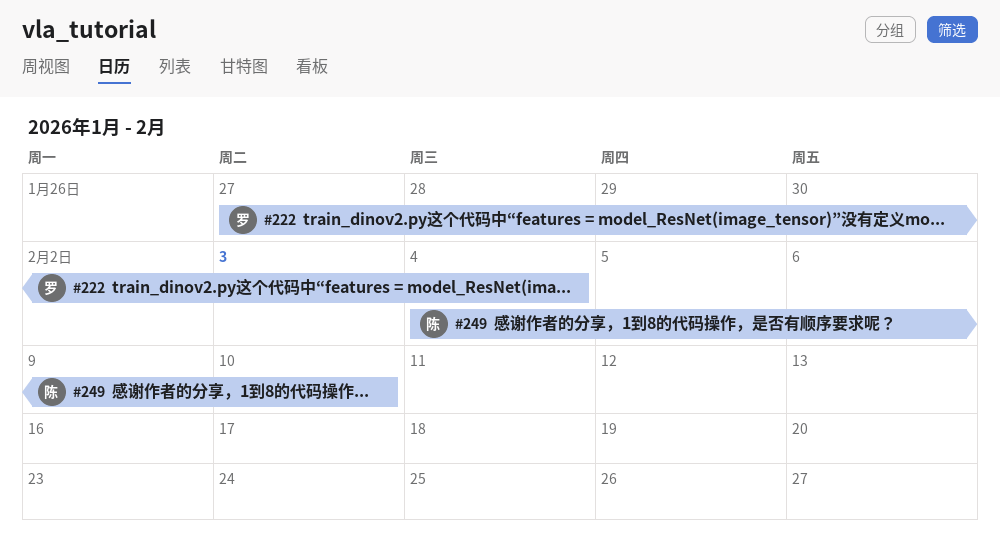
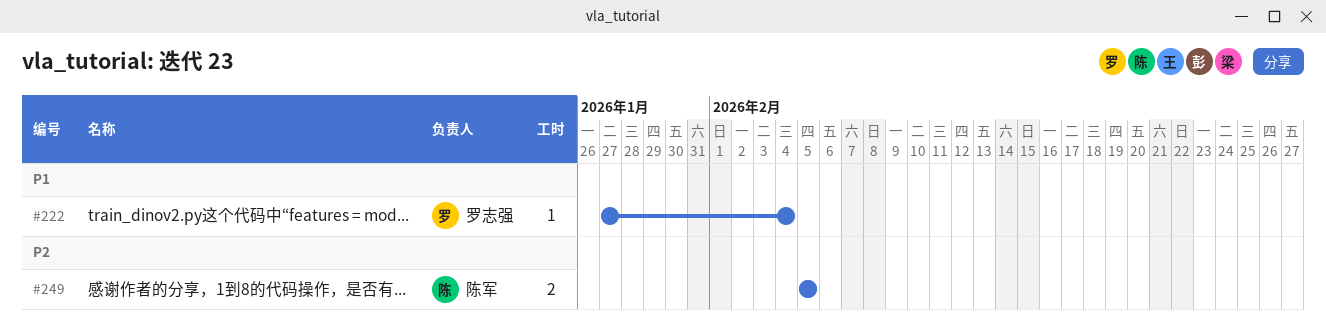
#249, start: Feb 4 -> Feb 5
#249, due: Feb 10 -> Feb 5

